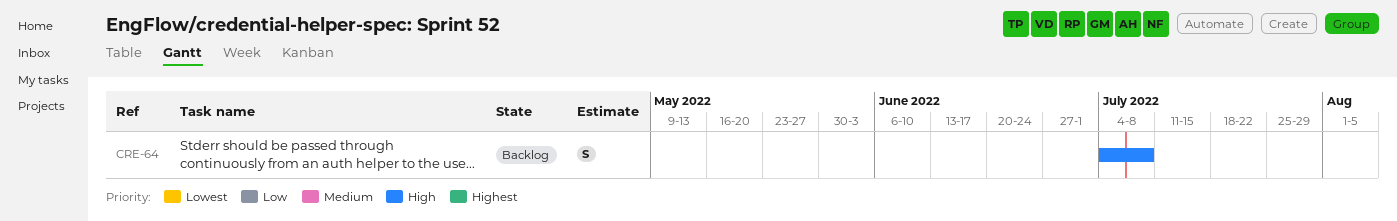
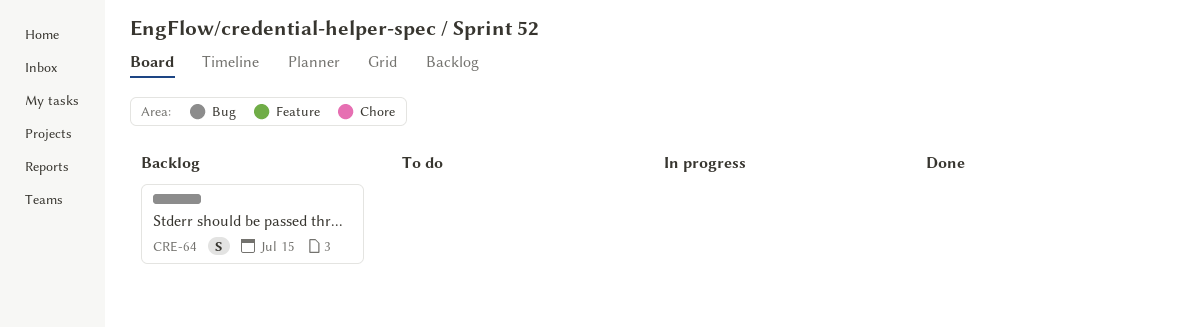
CRE-64, due: Jul 8 -> Jul 15

